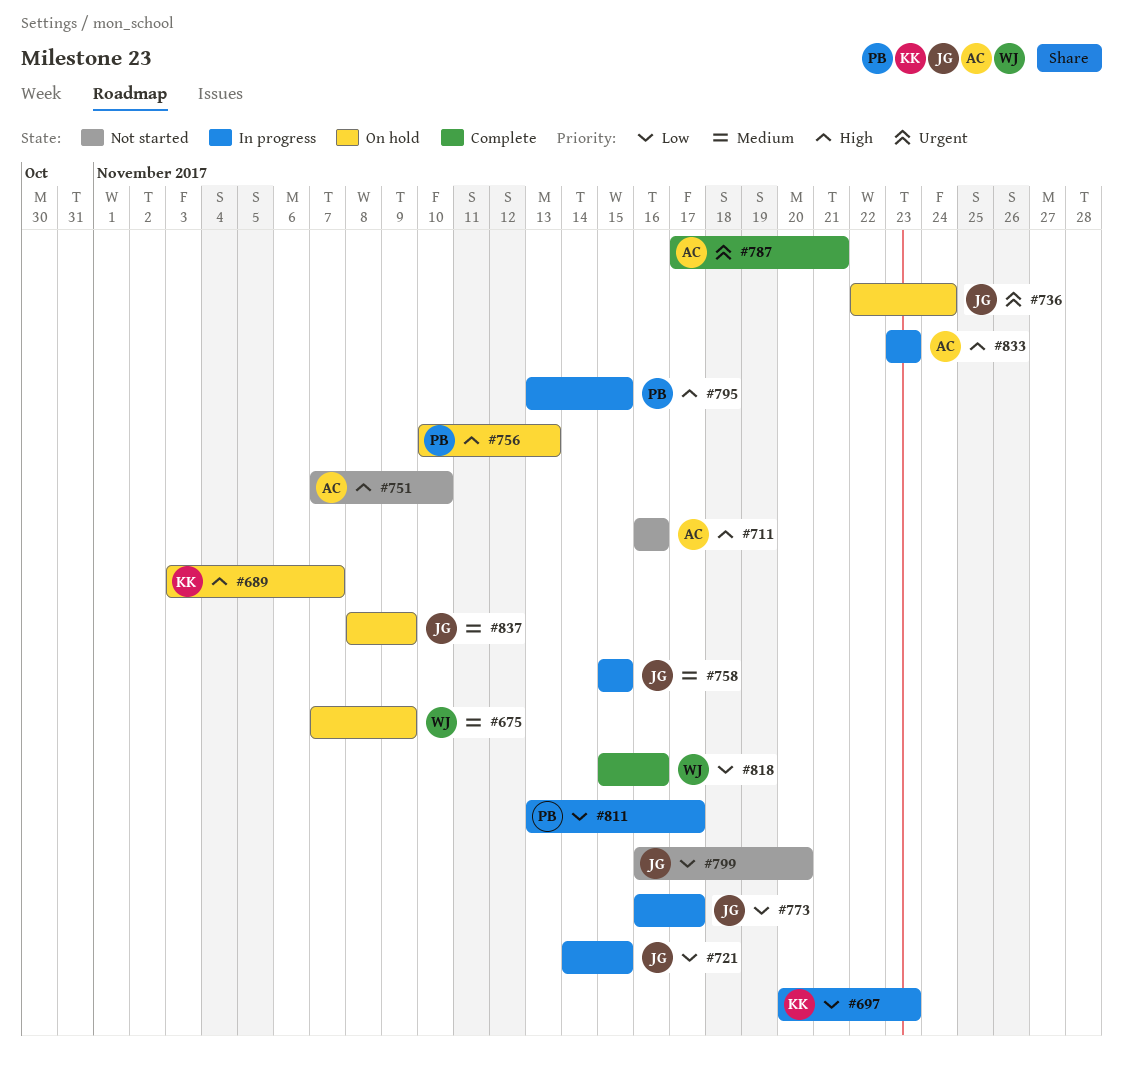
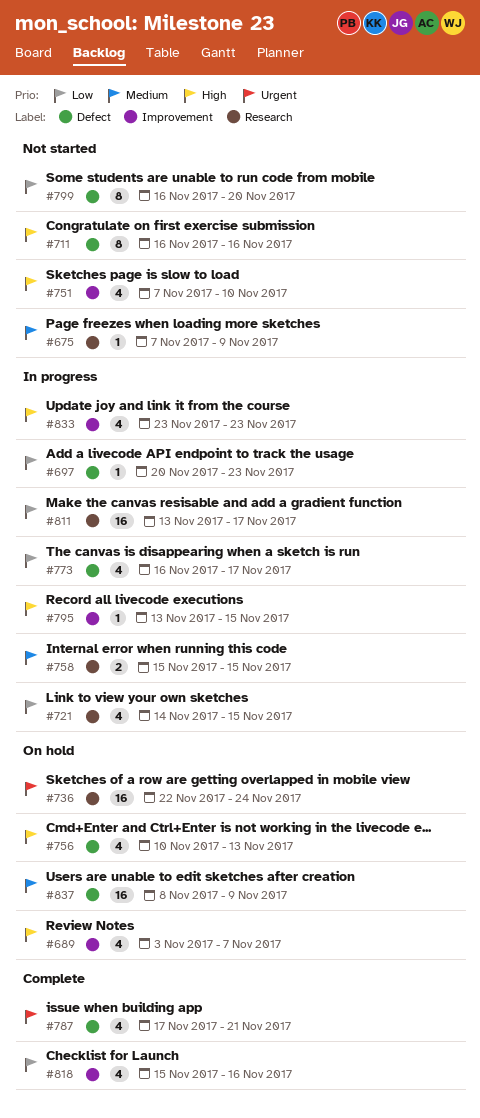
#675, status: On hold -> Not started

